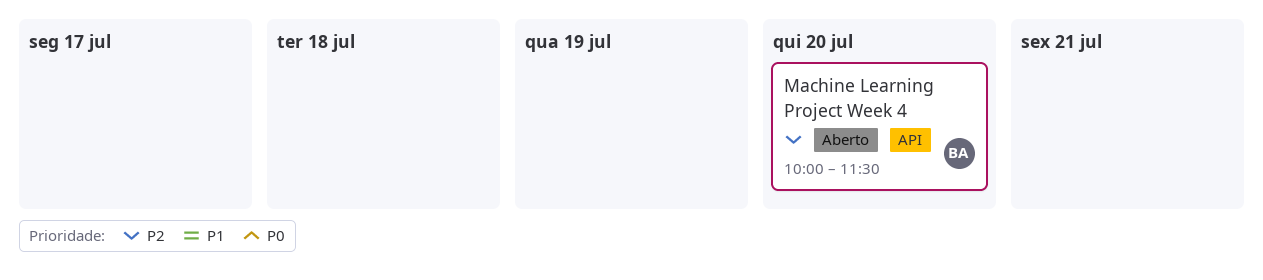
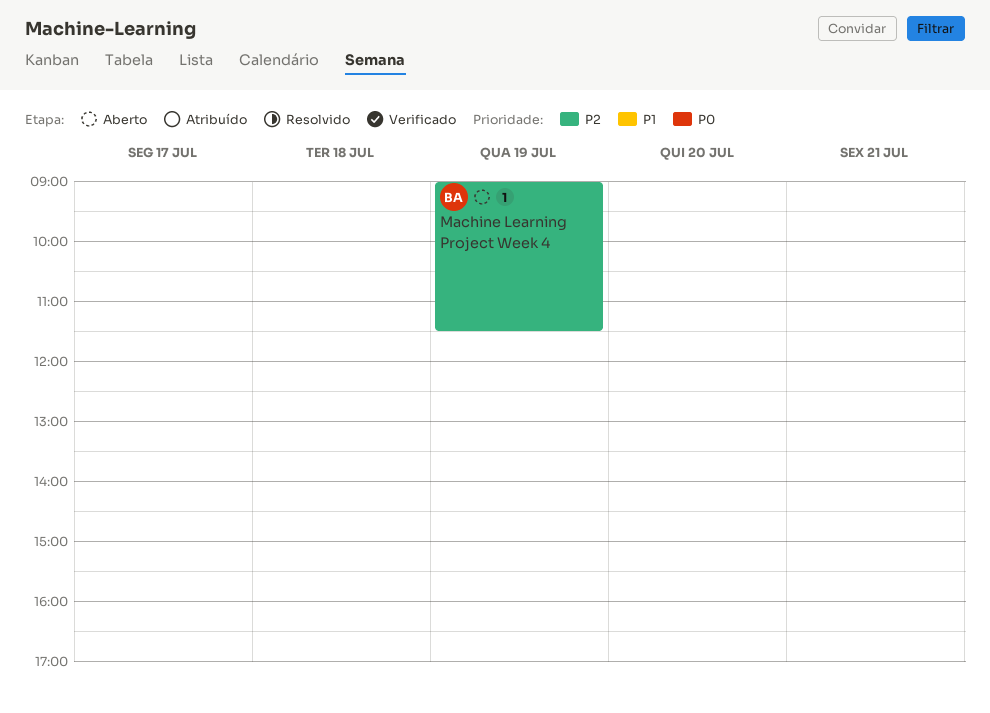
Machine Learning Project Week 4, day: Jul 20 -> Jul 19
Machine Learning Project Week 4, begins: 10:00 -> 09:00

